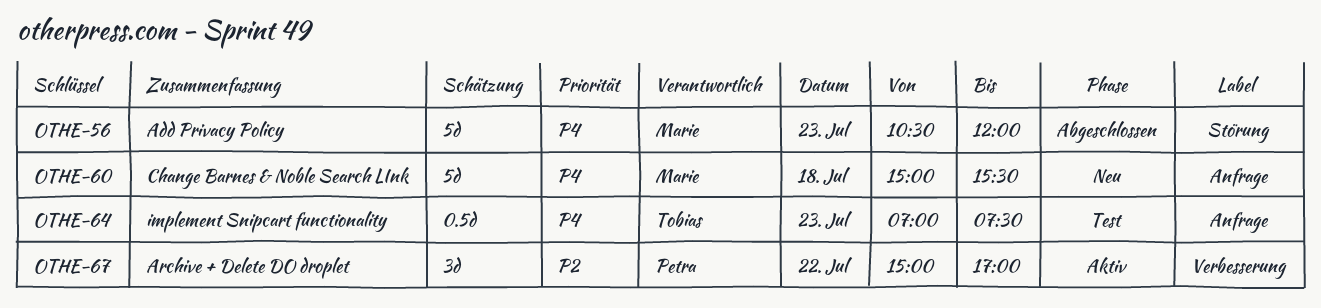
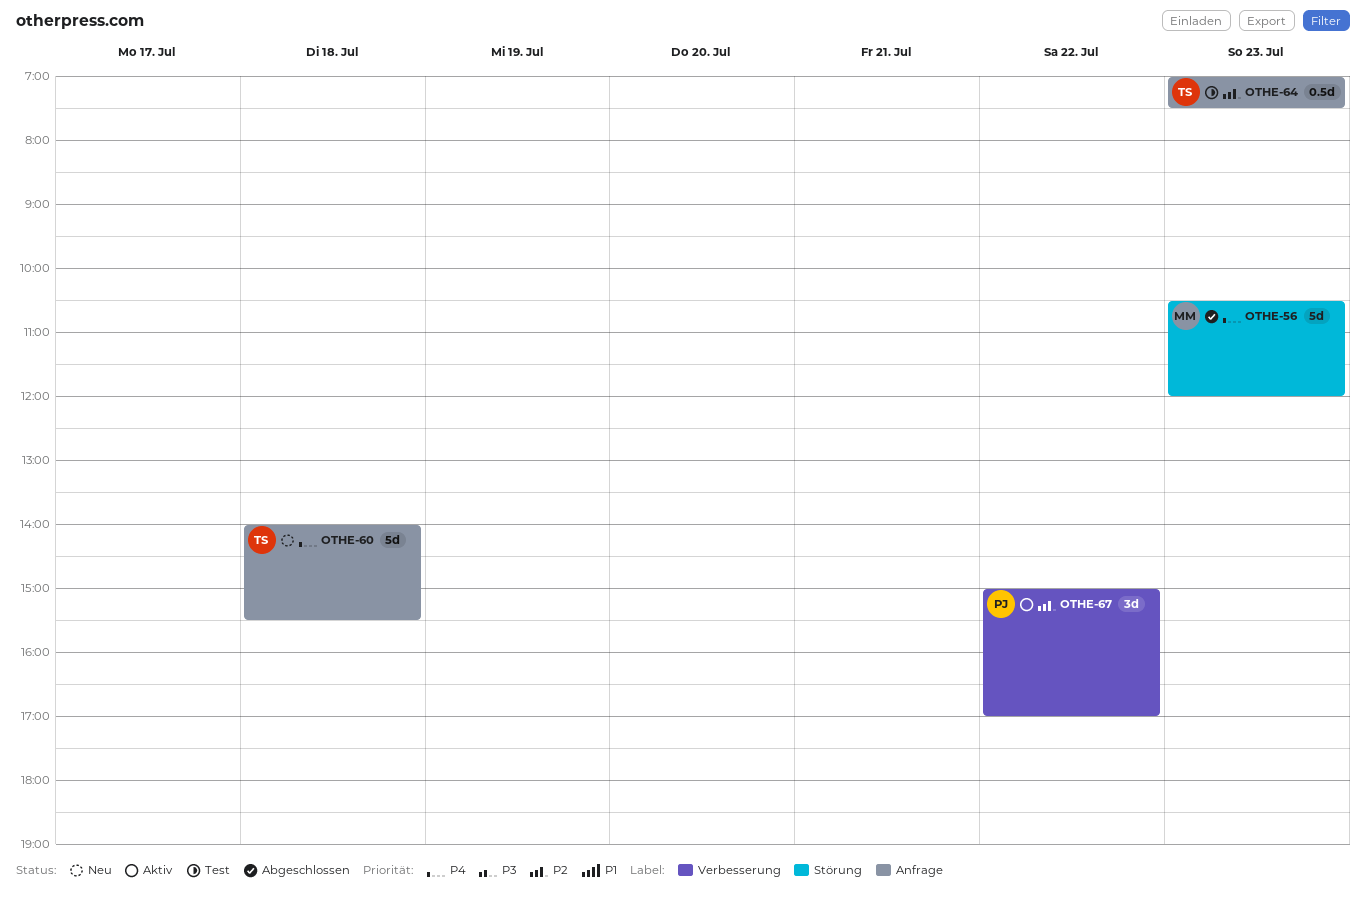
OTHE-60, owner: Marie -> Tobias
OTHE-60, begins: 15:00 -> 14:00
OTHE-64, priority: P4 -> P2

